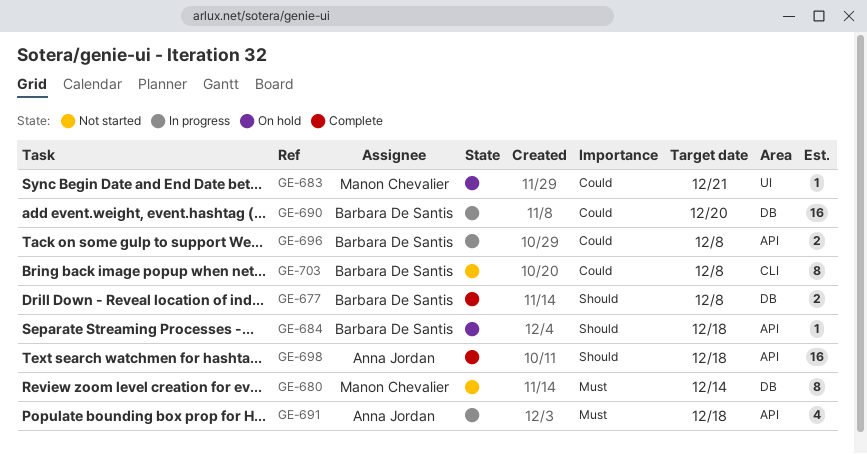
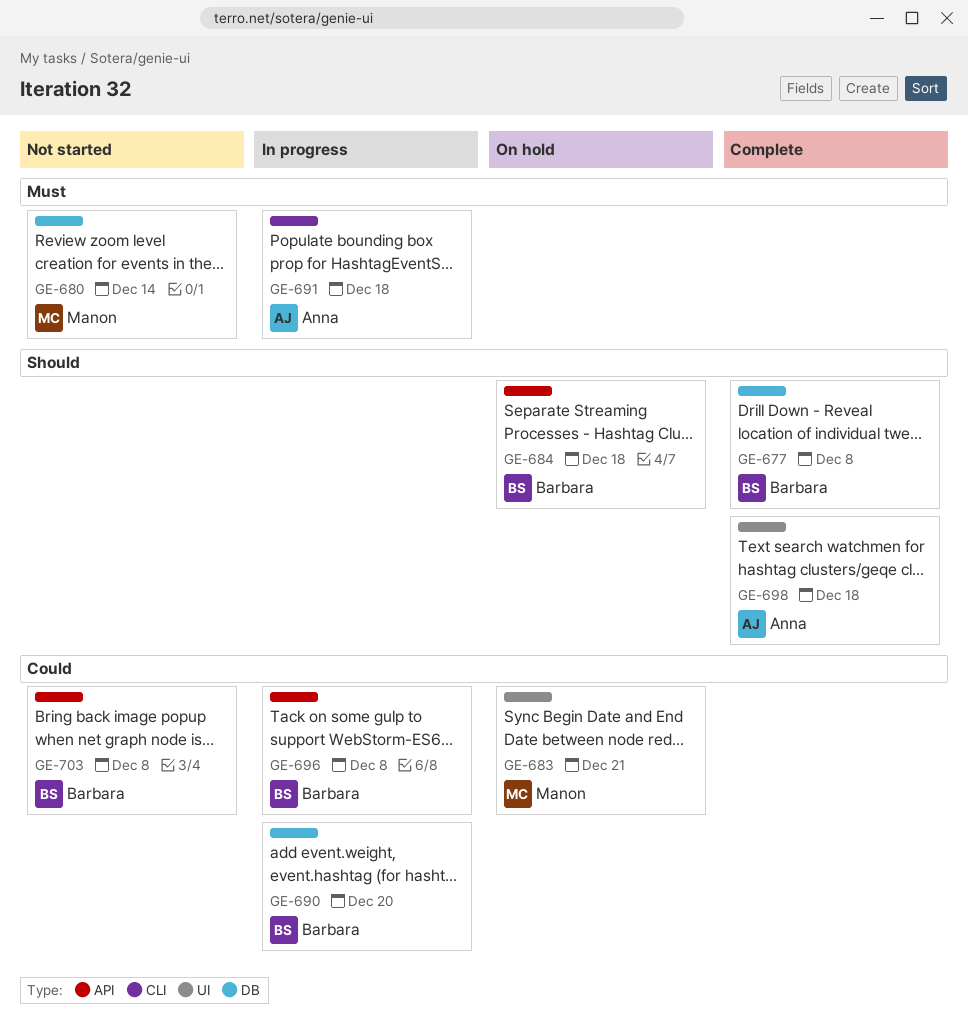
GE-691, label: API -> CLI
GE-698, label: API -> UI
GE-703, label: CLI -> API

